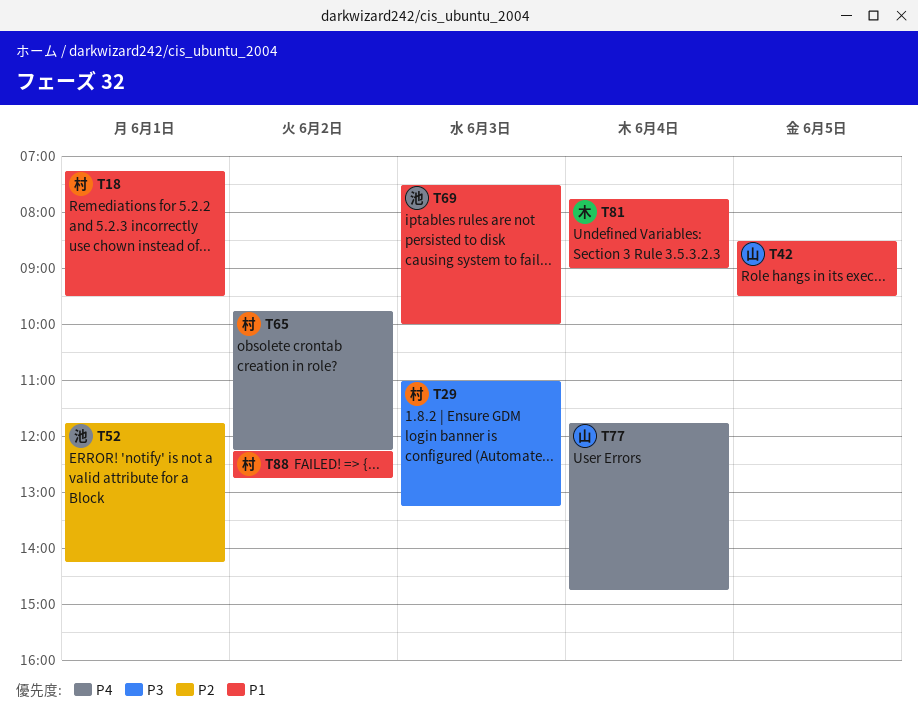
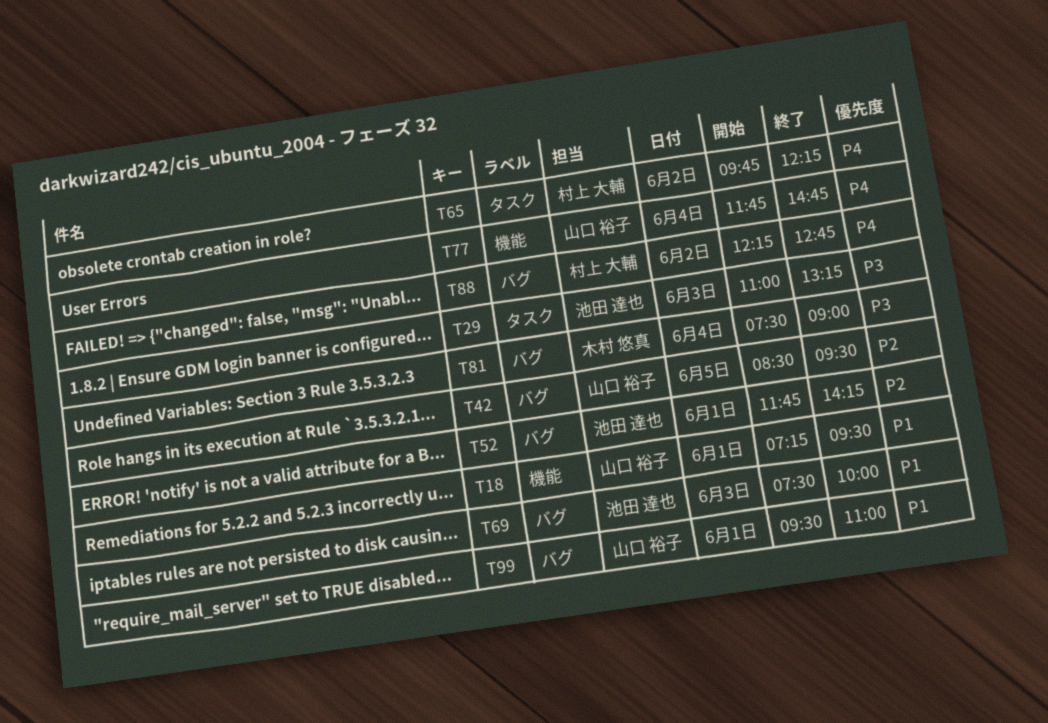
T18, owner: 村上 大輔 -> 山口 裕子
T29, owner: 村上 大輔 -> 池田 達也
T42, priority: P1 -> P2
T81, priority: P1 -> P3
T81, begins: 07:45 -> 07:30
T88, priority: P1 -> P4
T99: none -> present

